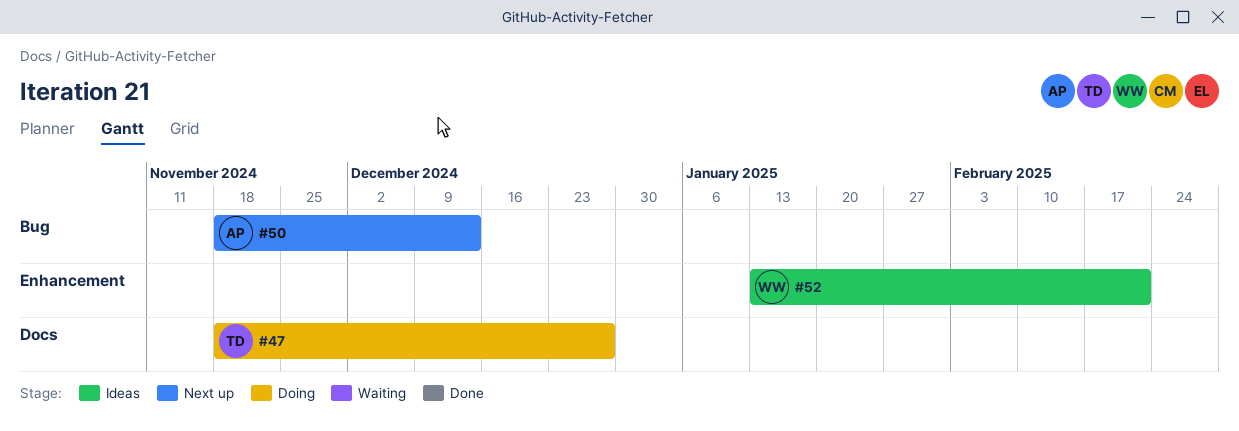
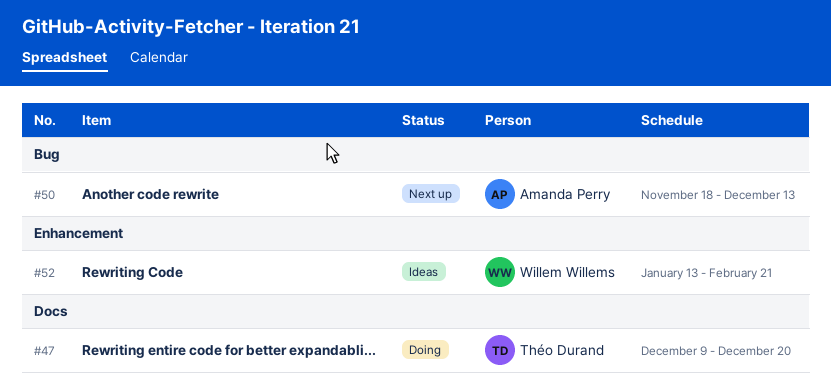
#47, start: Nov 18 -> Dec 9
#47, due: Dec 27 -> Dec 20

